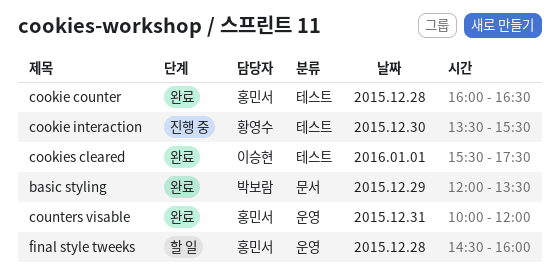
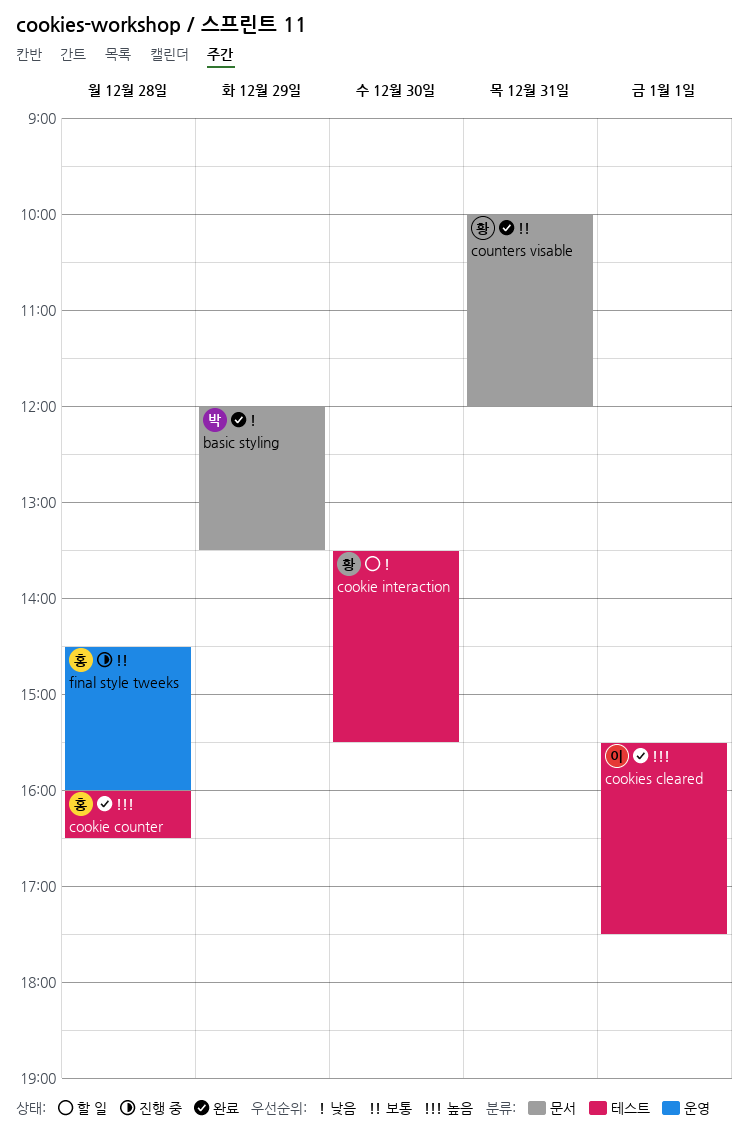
cookie interaction, status: 진행 중 -> 할 일
counters visable, owner: 홍민서 -> 황영수
counters visable, label: 운영 -> 문서
final style tweeks, status: 할 일 -> 진행 중

